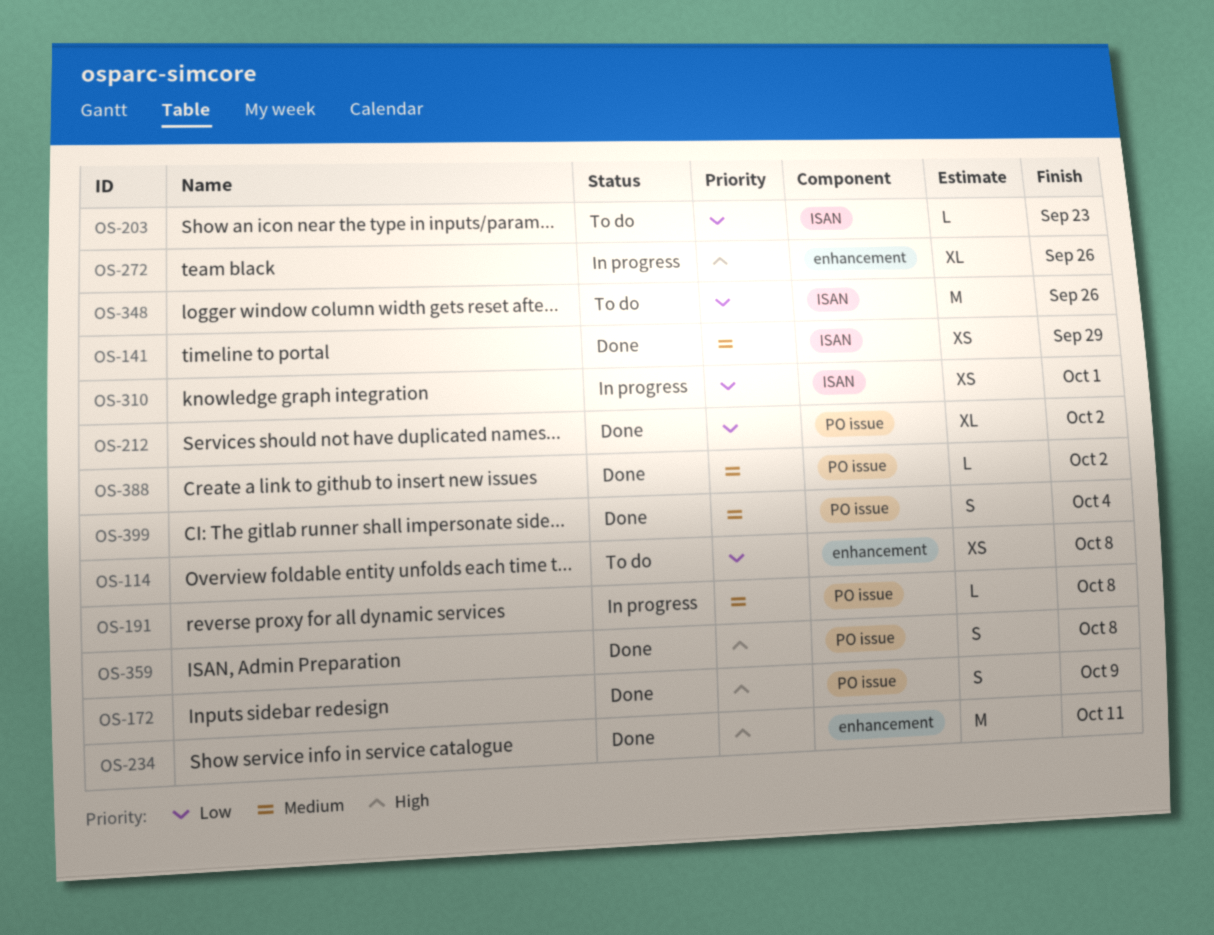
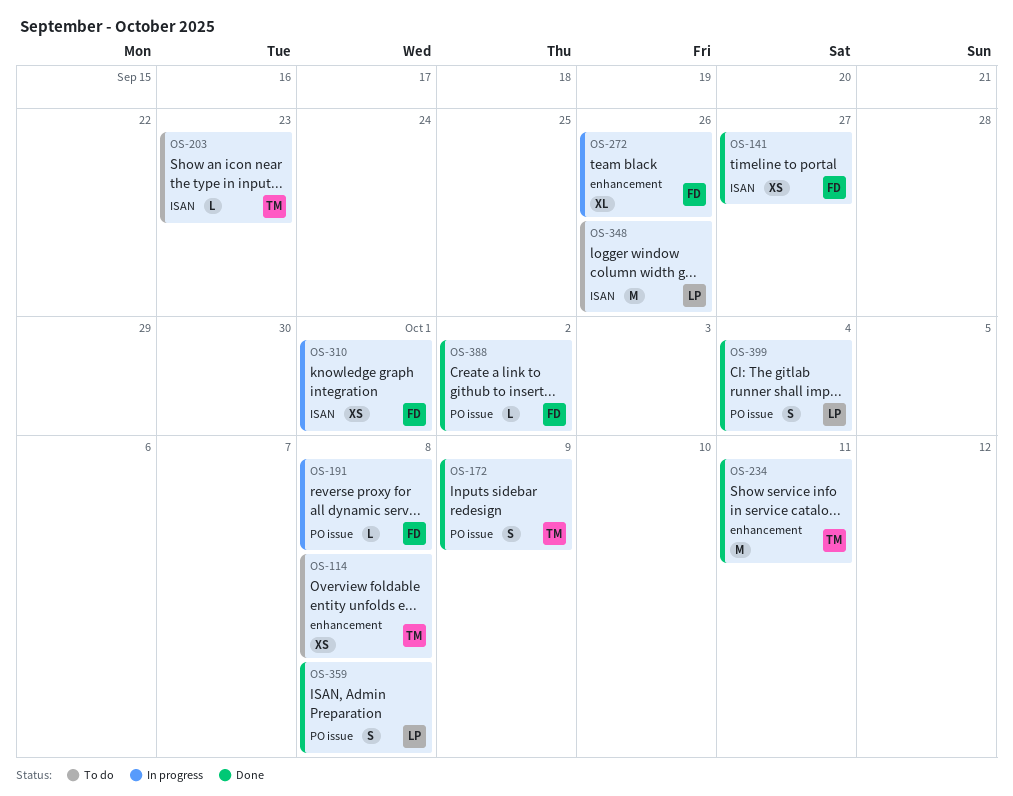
OS-141, due: Sep 29 -> Sep 27
OS-212: present -> none

